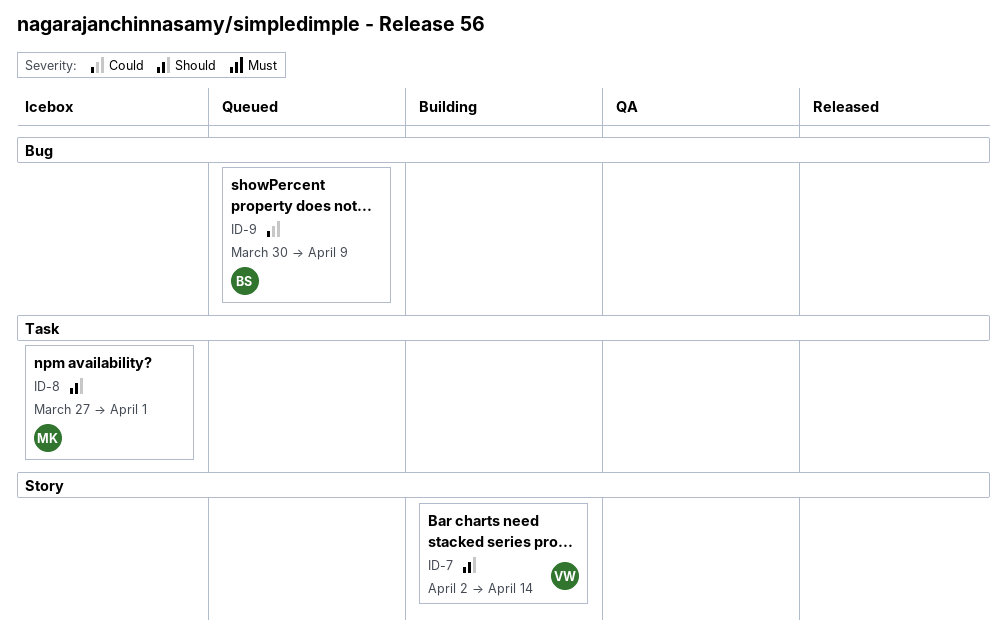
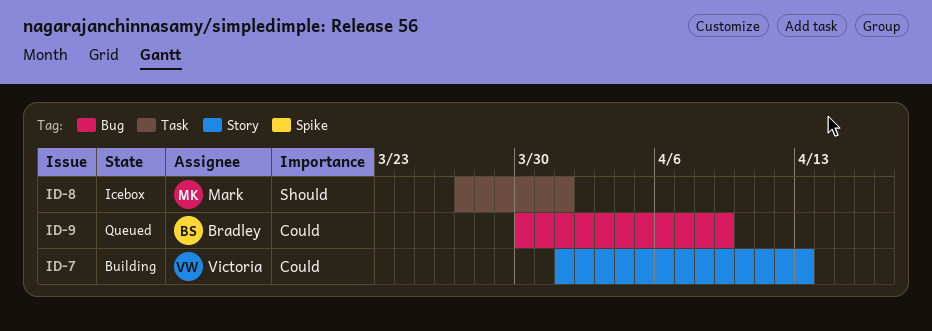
ID-7, priority: Should -> Could
ID-7, start: Apr 2 -> Apr 1
ID-7, due: Apr 14 -> Apr 13

